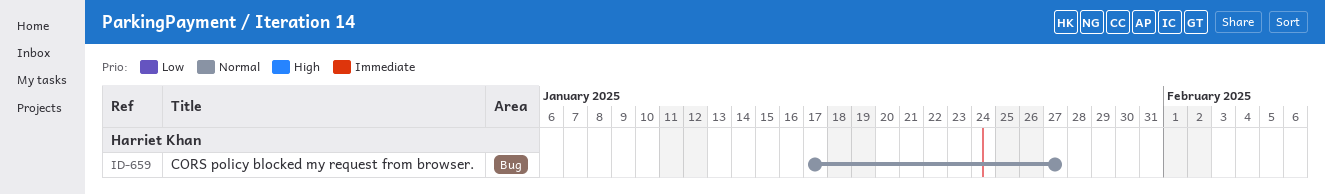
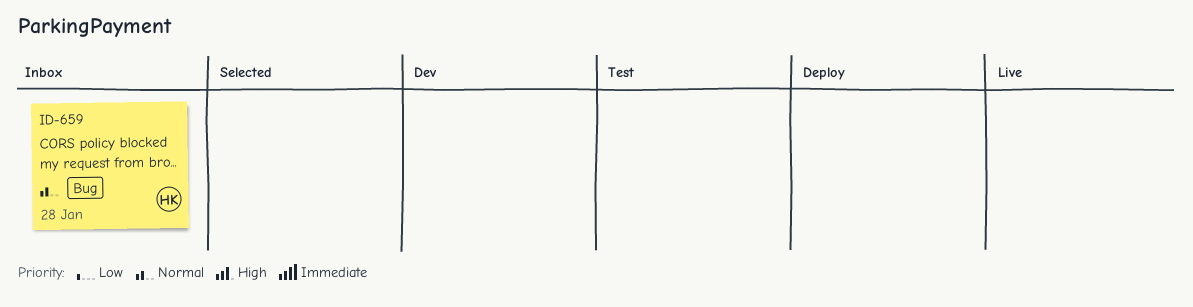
ID-659, due: Jan 27 -> Jan 28

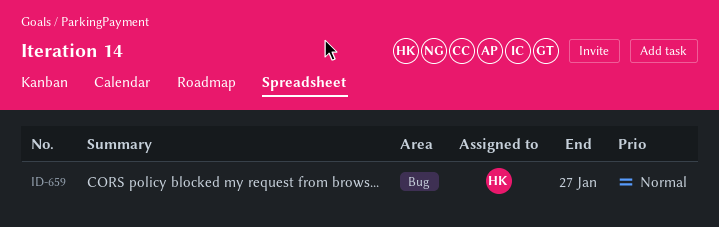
ID-659, due: Jan 28 -> Jan 27

